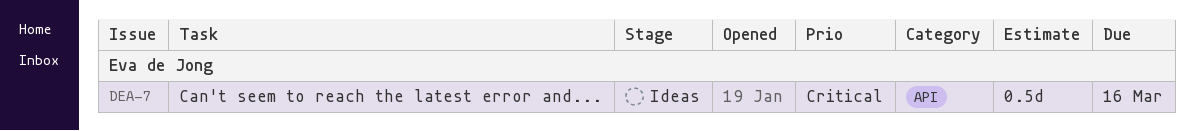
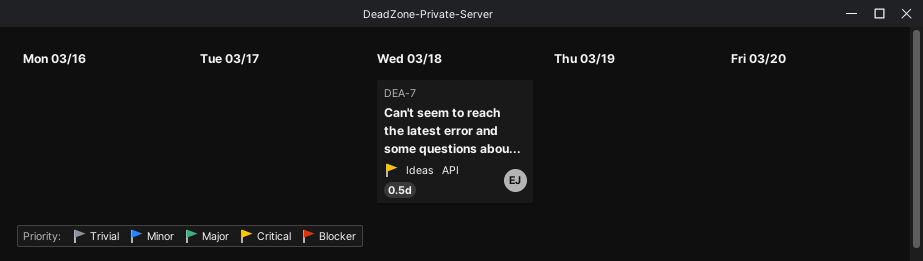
DEA-7, due: Mar 16 -> Mar 18

